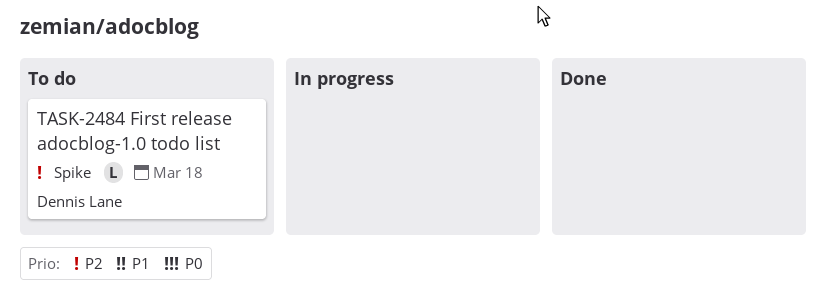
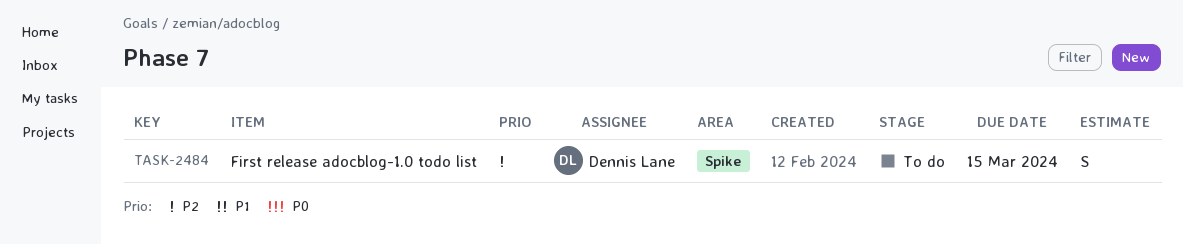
TASK-2484, estimate: L -> S
TASK-2484, due: Mar 18 -> Mar 15

